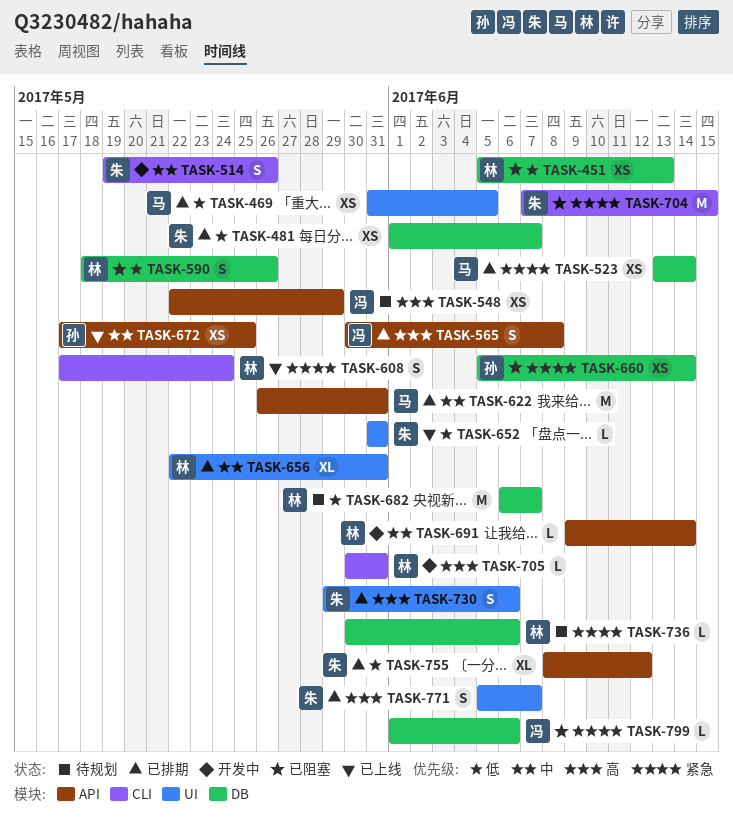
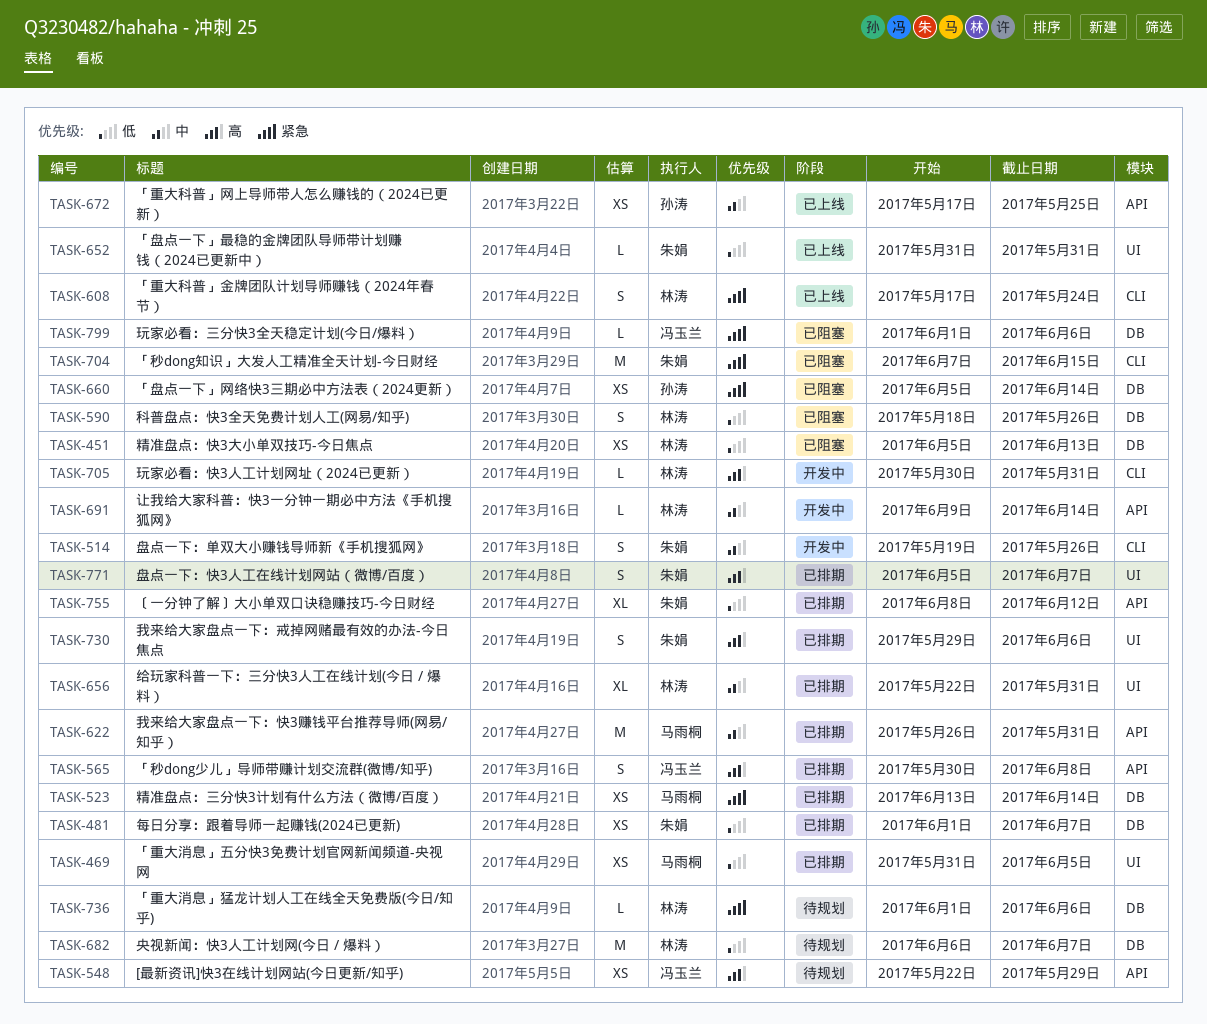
TASK-736, start: May 30 -> Jun 1

